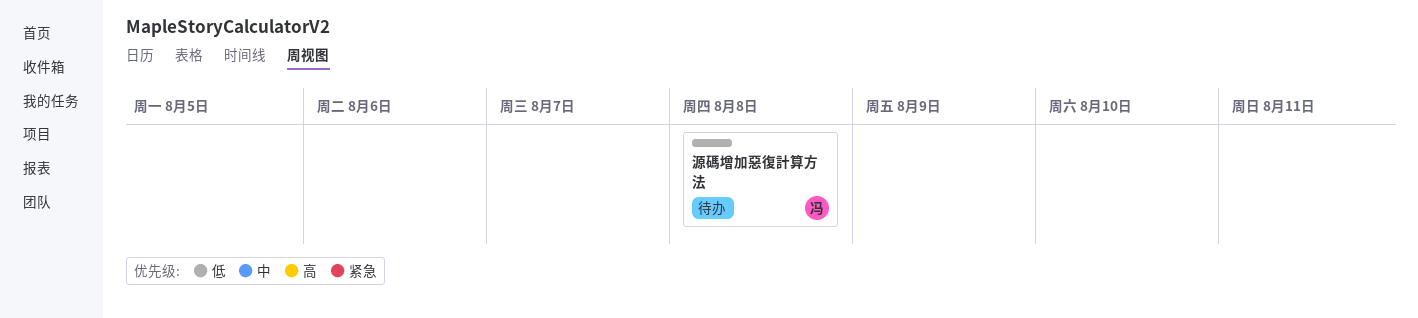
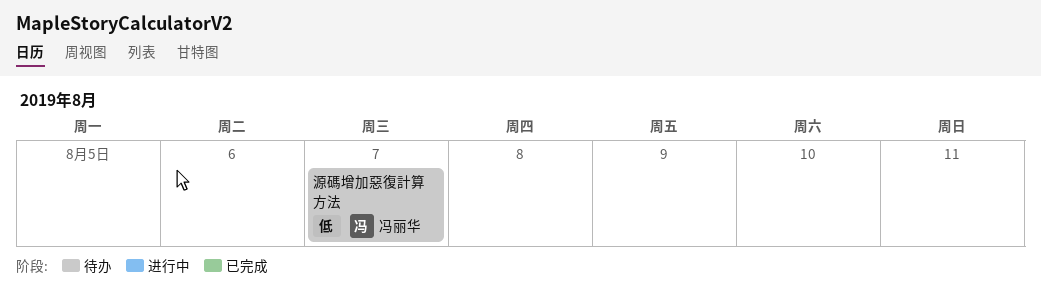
源碼增加惡復計算方法, due: Aug 8 -> Aug 7

